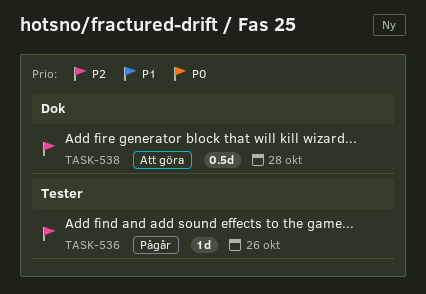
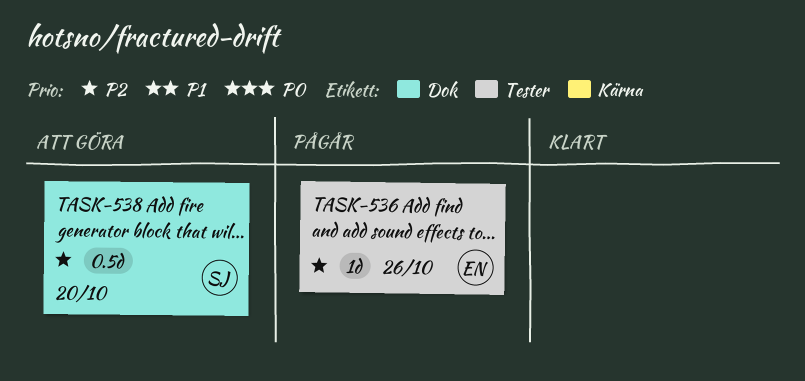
TASK-538, due: Oct 28 -> Oct 20

